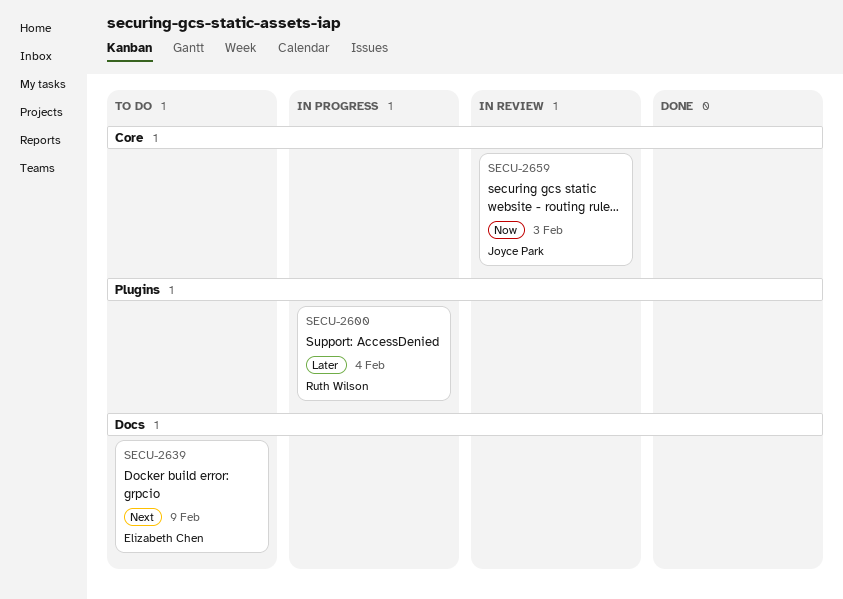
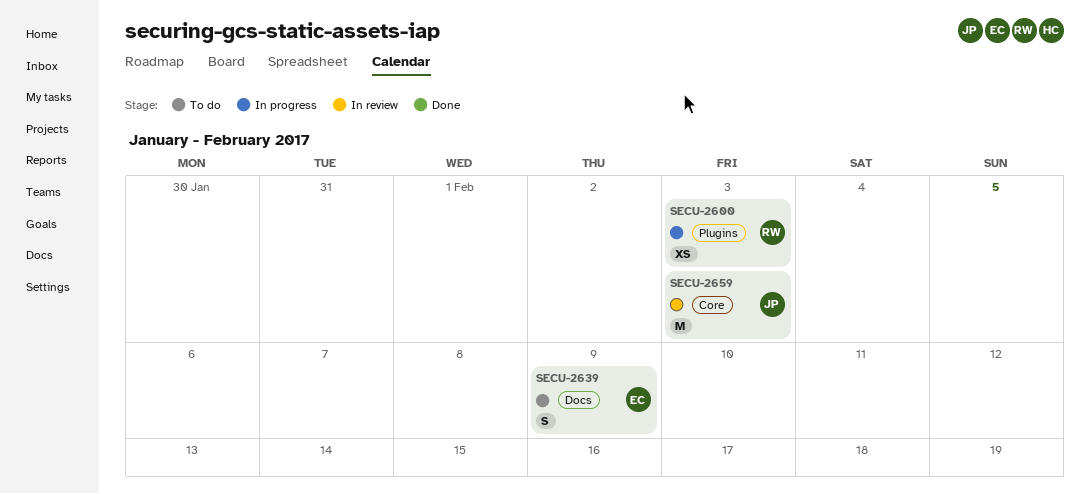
SECU-2600, due: Feb 4 -> Feb 3

